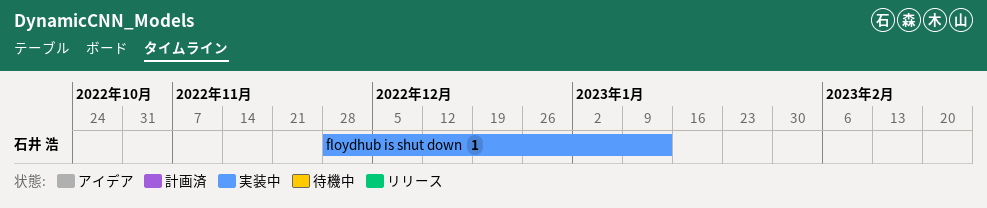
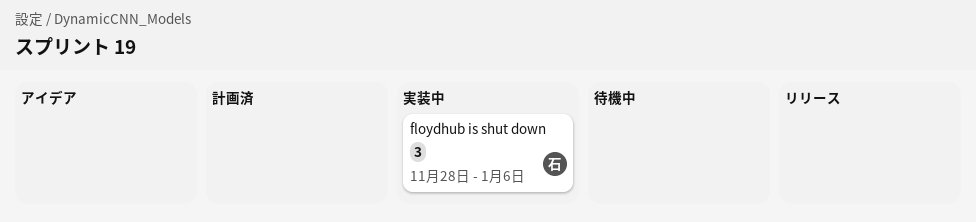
floydhub is shut down, estimate: 1 -> 3
floydhub is shut down, due: Jan 13 -> Jan 6

